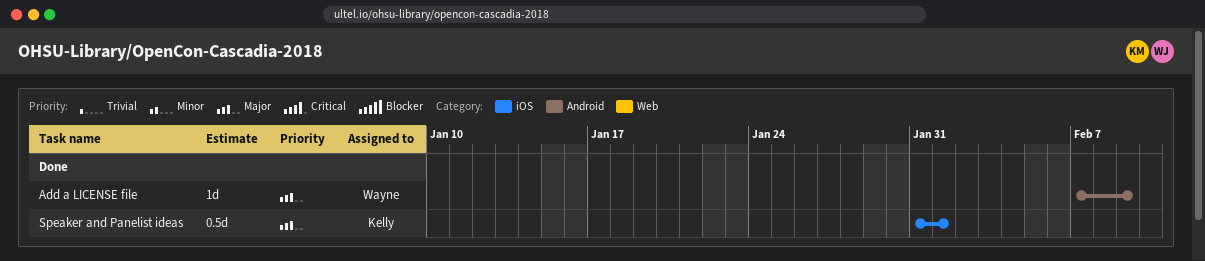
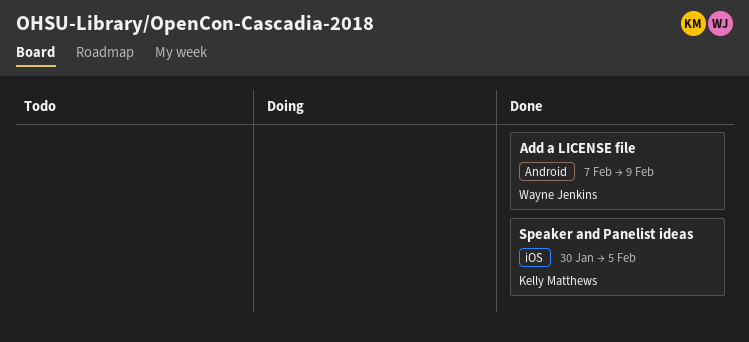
Speaker and Panelist ideas, start: Jan 31 -> Jan 30
Speaker and Panelist ideas, due: Feb 1 -> Feb 5

